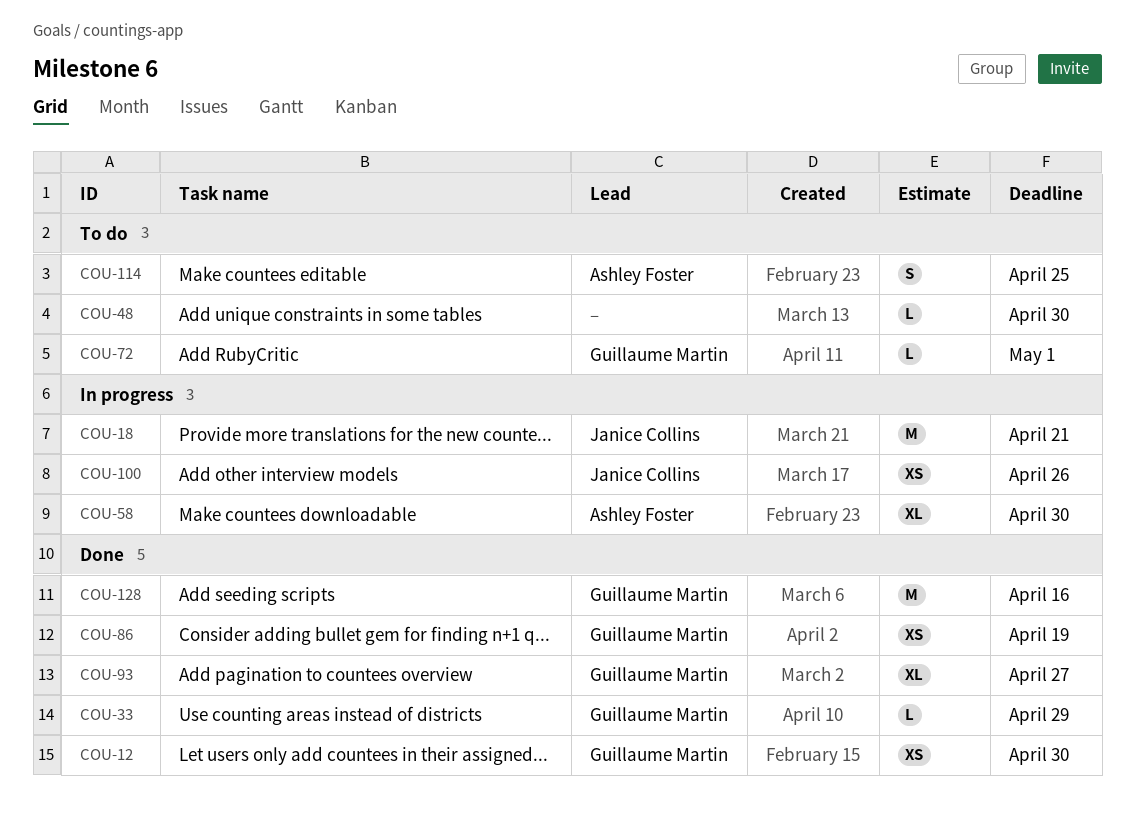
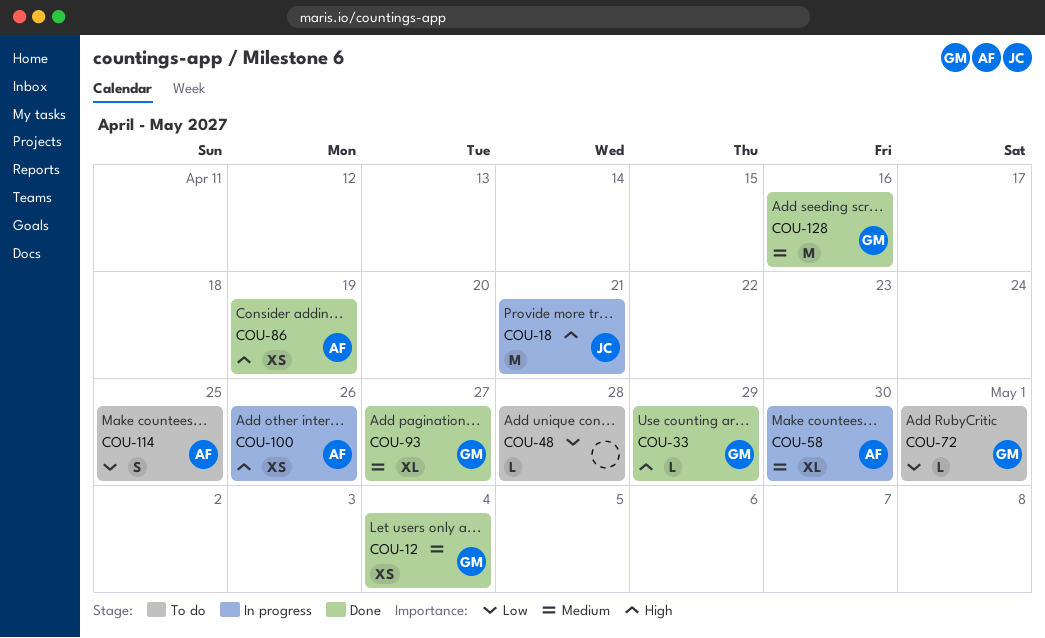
COU-12, due: Apr 30 -> May 4
COU-48, due: Apr 30 -> Apr 28
COU-86, owner: Guillaume Martin -> Ashley Foster
COU-100, owner: Janice Collins -> Ashley Foster

